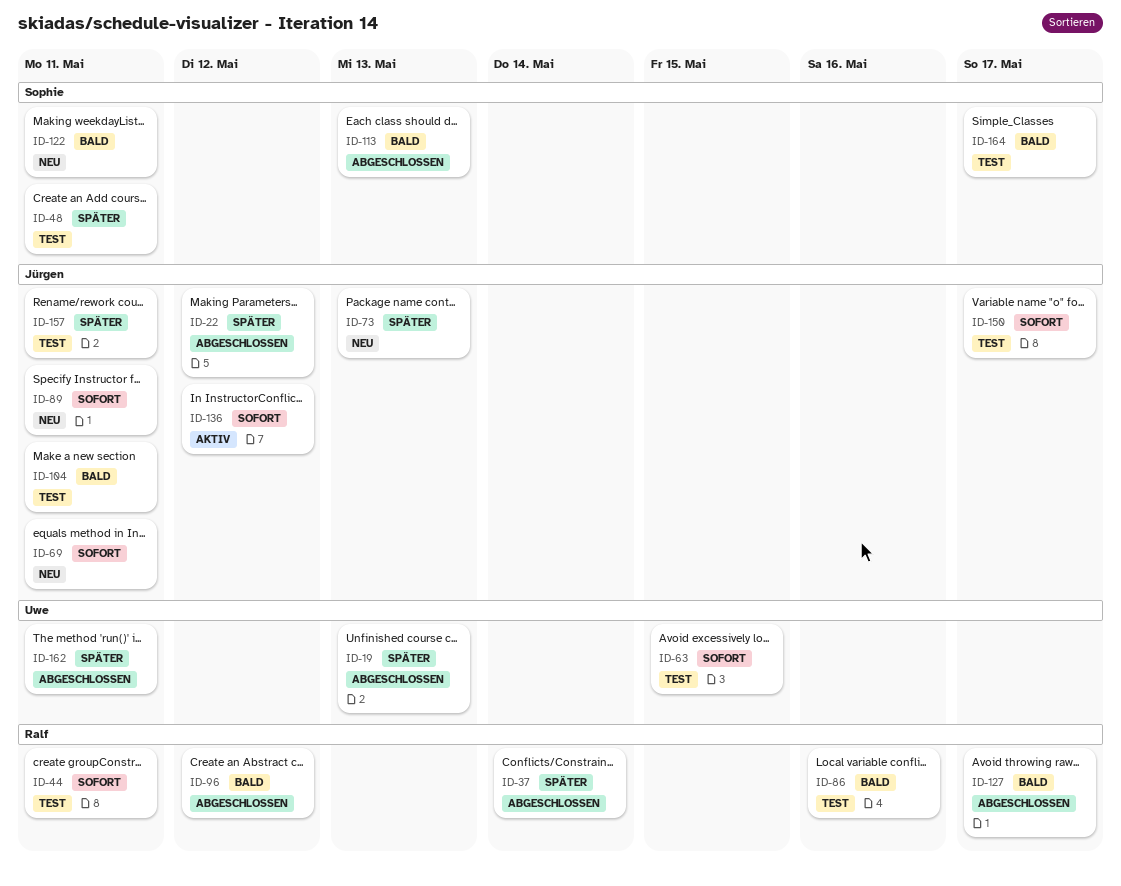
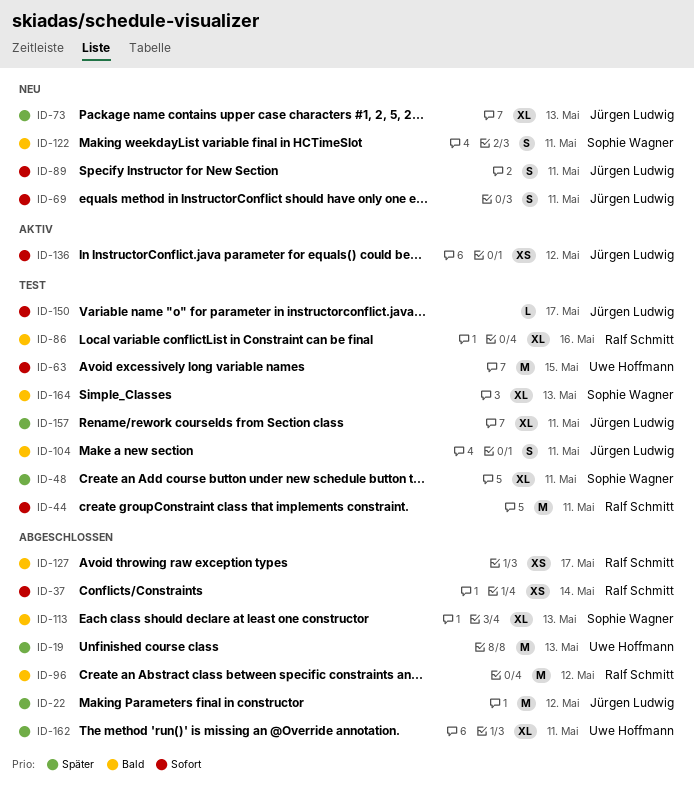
ID-37, priority: Später -> Sofort
ID-164, due: May 17 -> May 13

